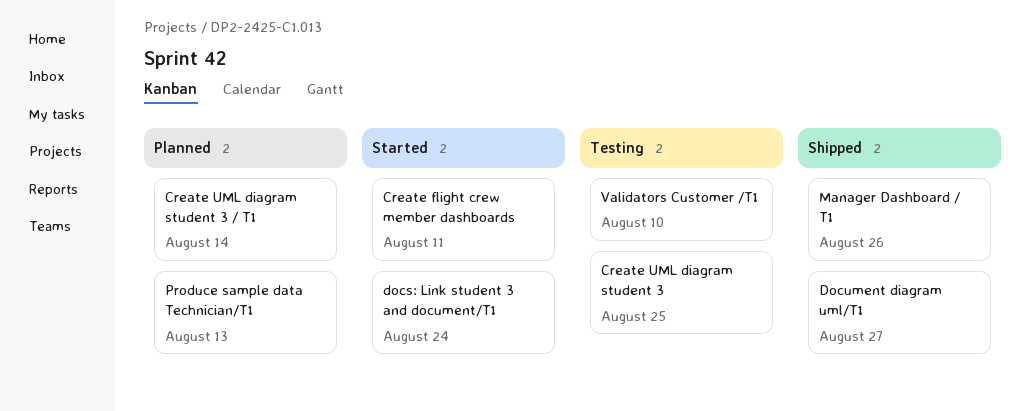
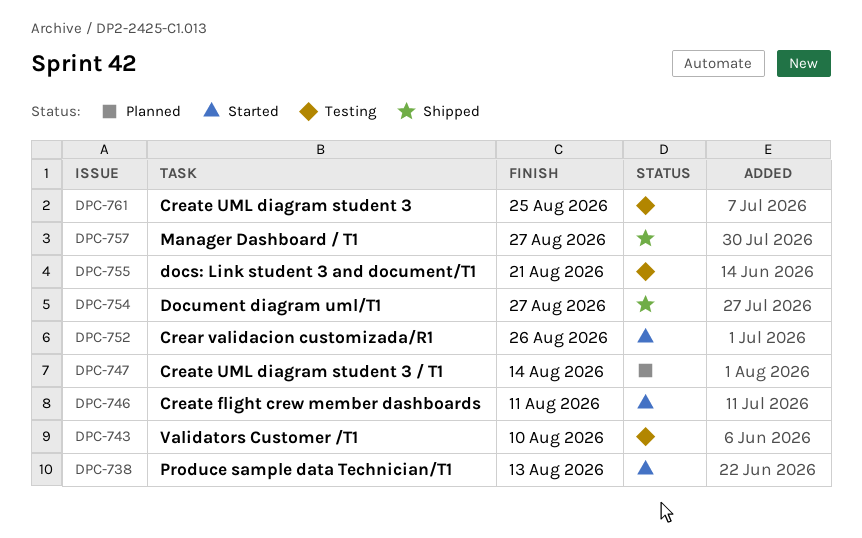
Crear validacion customizada/R1: none -> present
docs: Link student 3 and document/T1, status: Started -> Testing
docs: Link student 3 and document/T1, due: Aug 24 -> Aug 21
Manager Dashboard / T1, due: Aug 26 -> Aug 27
Produce sample data Technician/T1, status: Planned -> Started

